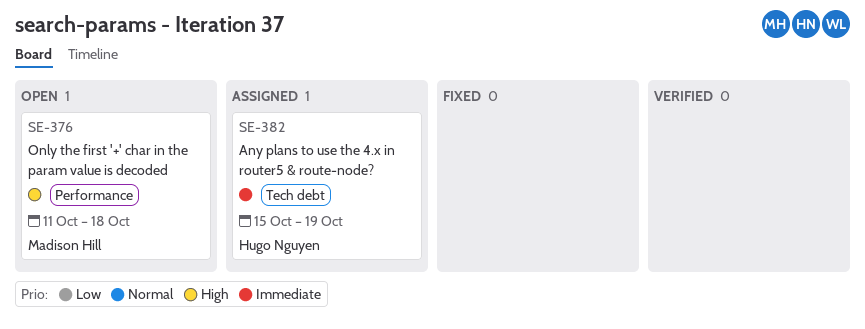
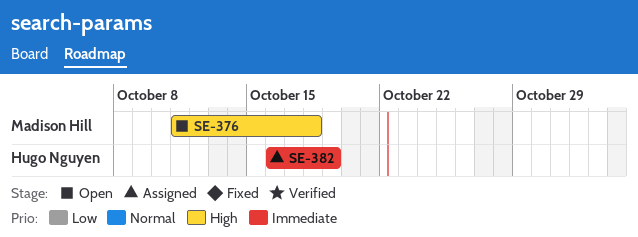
SE-382, start: Oct 15 -> Oct 16

